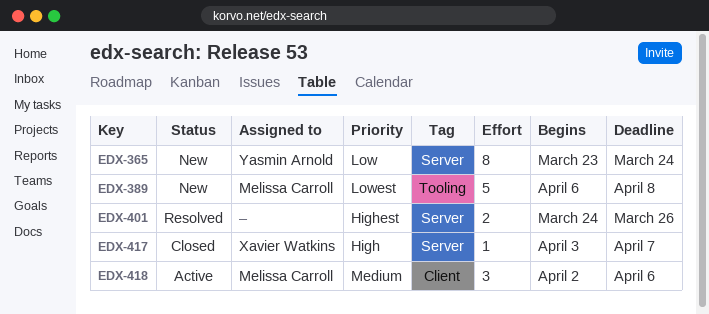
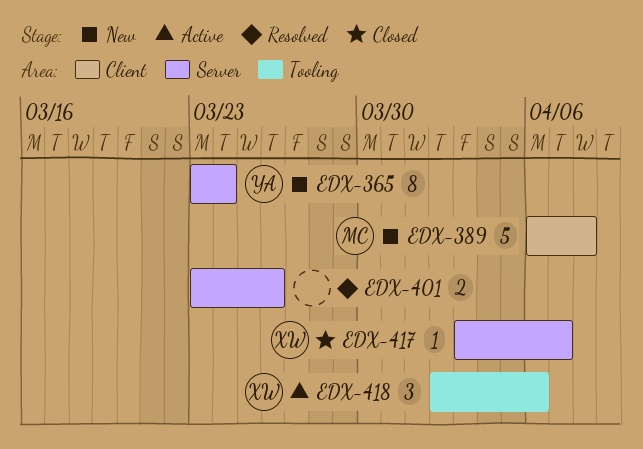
EDX-389, label: Tooling -> Client
EDX-401, start: Mar 24 -> Mar 23
EDX-418, owner: Melissa Carroll -> Xavier Watkins
EDX-418, label: Client -> Tooling

